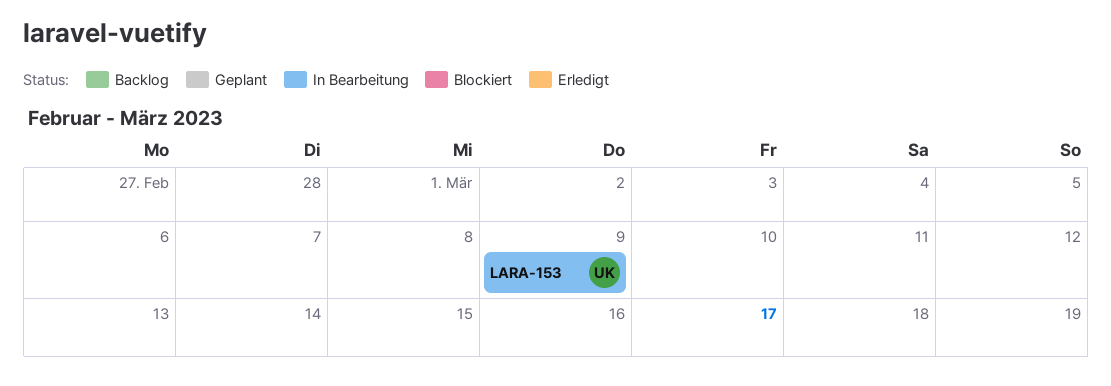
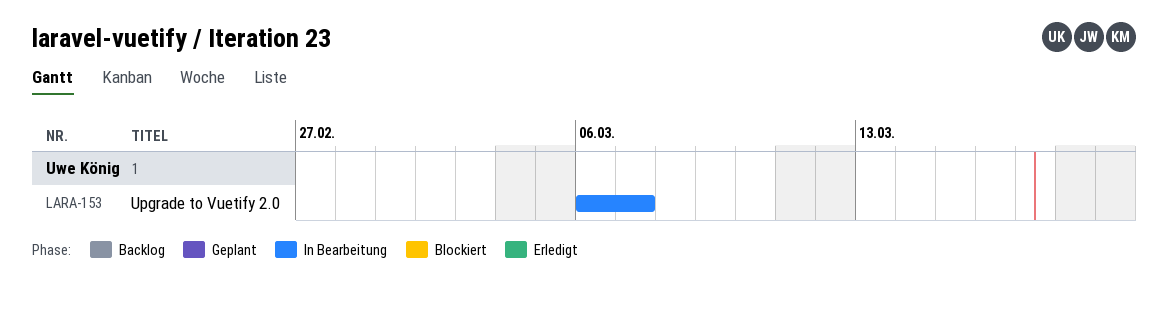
LARA-153, due: Mar 9 -> Mar 7

